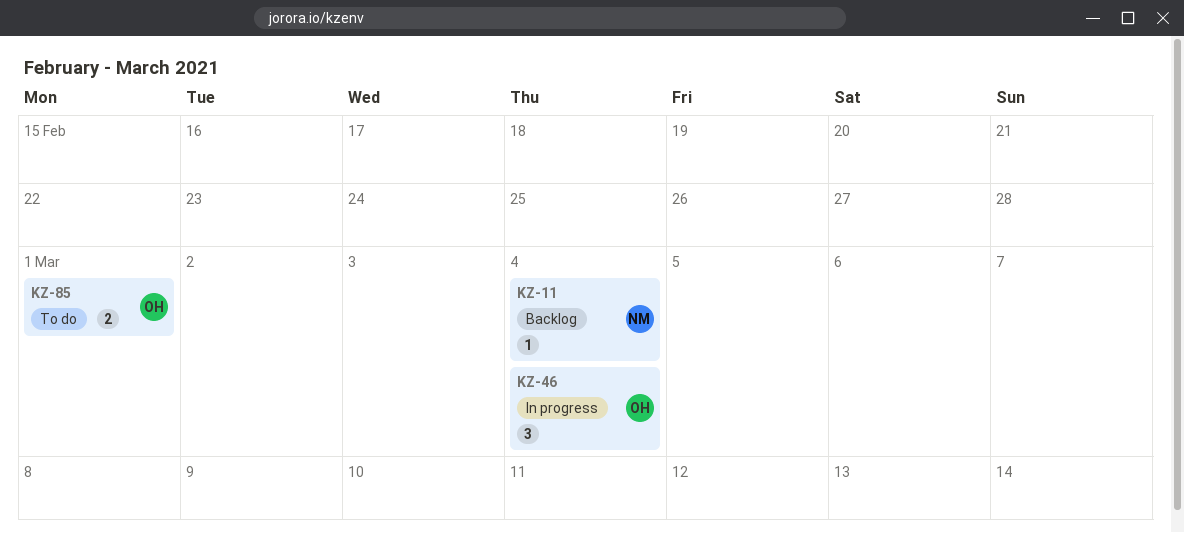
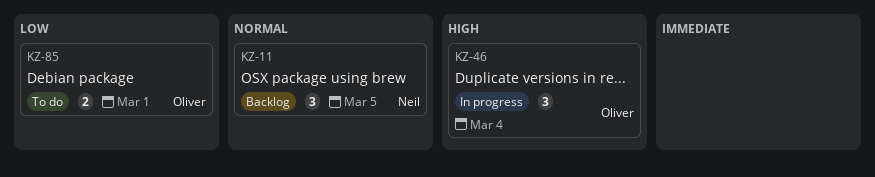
KZ-11, estimate: 1 -> 3
KZ-11, due: Mar 4 -> Mar 5

